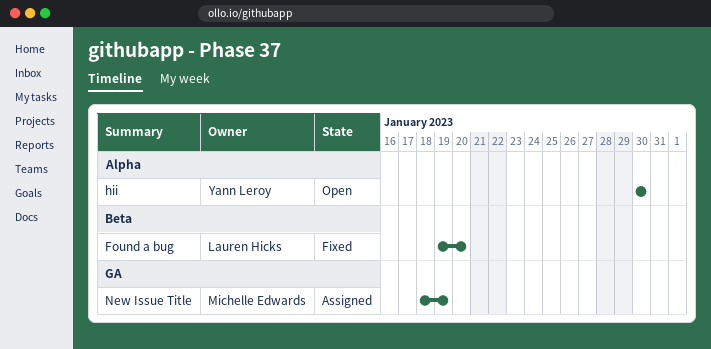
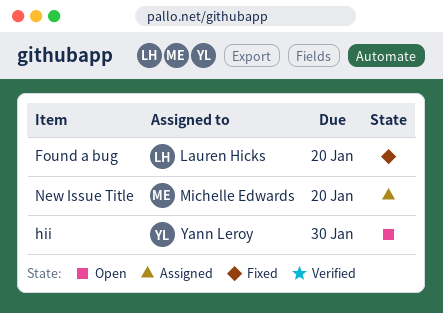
New Issue Title, due: Jan 19 -> Jan 20

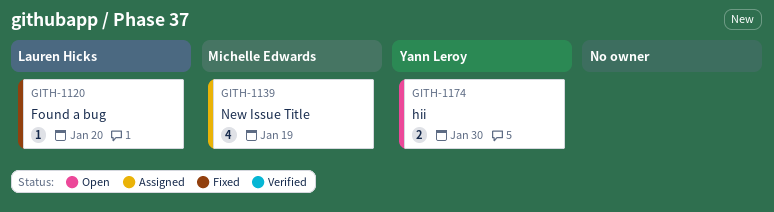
New Issue Title, due: Jan 20 -> Jan 19

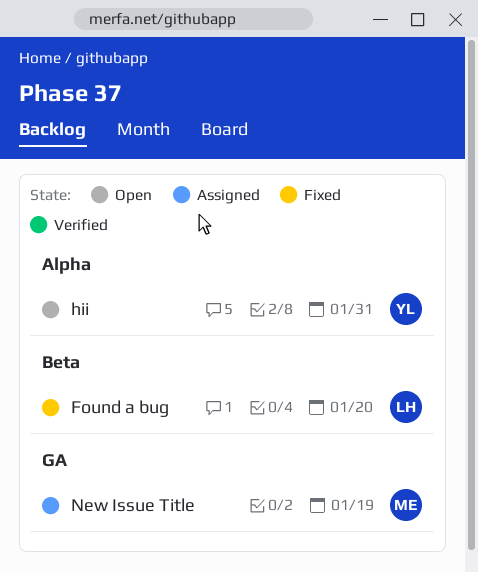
hii, due: Jan 30 -> Jan 31

